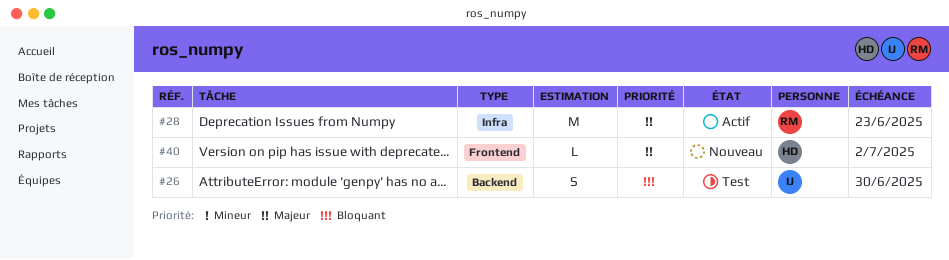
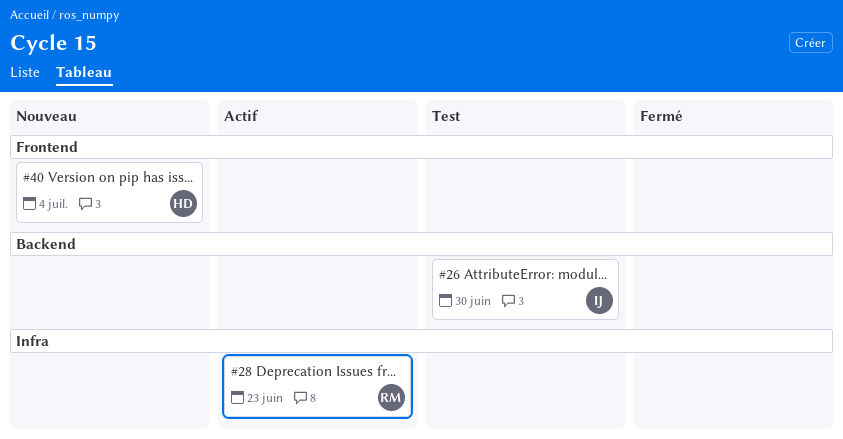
#40, due: Jul 2 -> Jul 4

